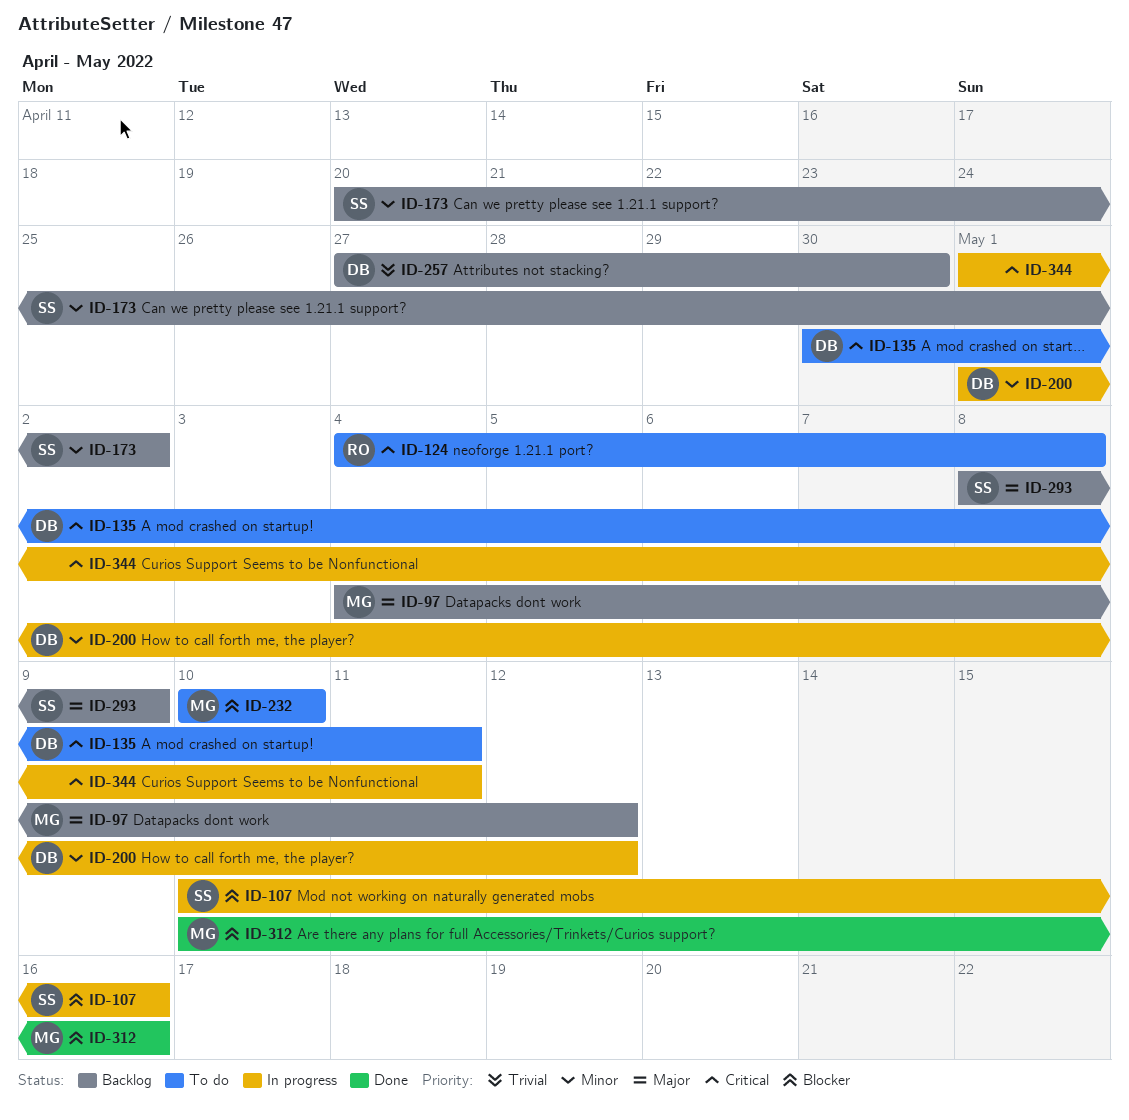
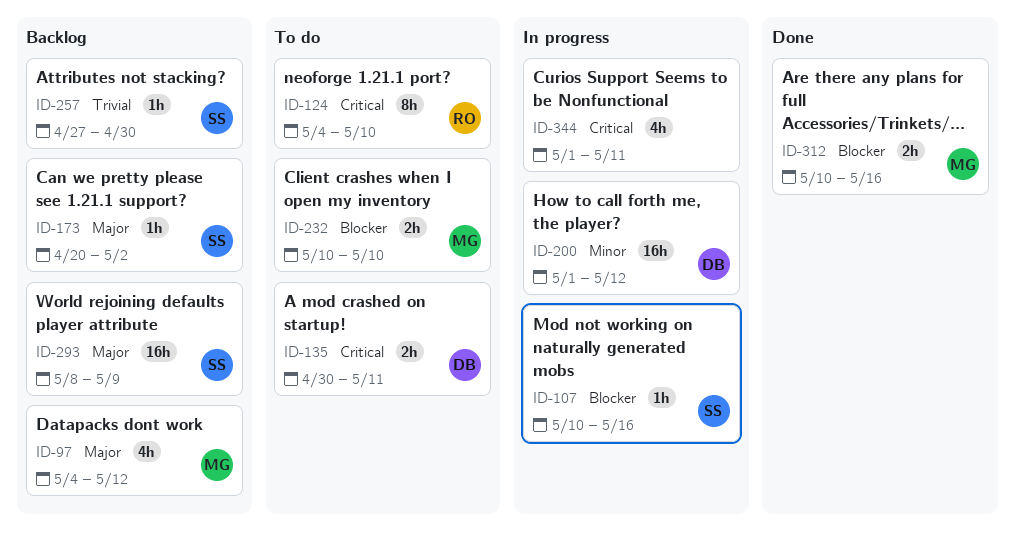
ID-124, due: May 8 -> May 10
ID-173, priority: Minor -> Major
ID-257, owner: DB -> SS

